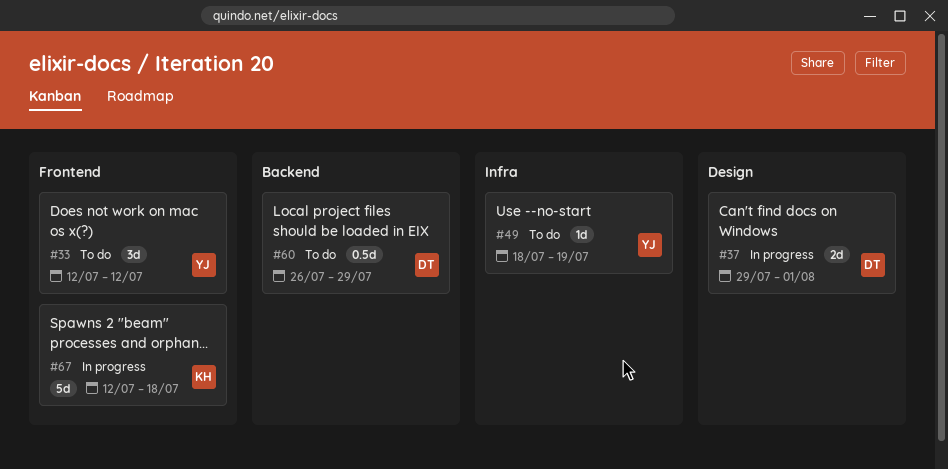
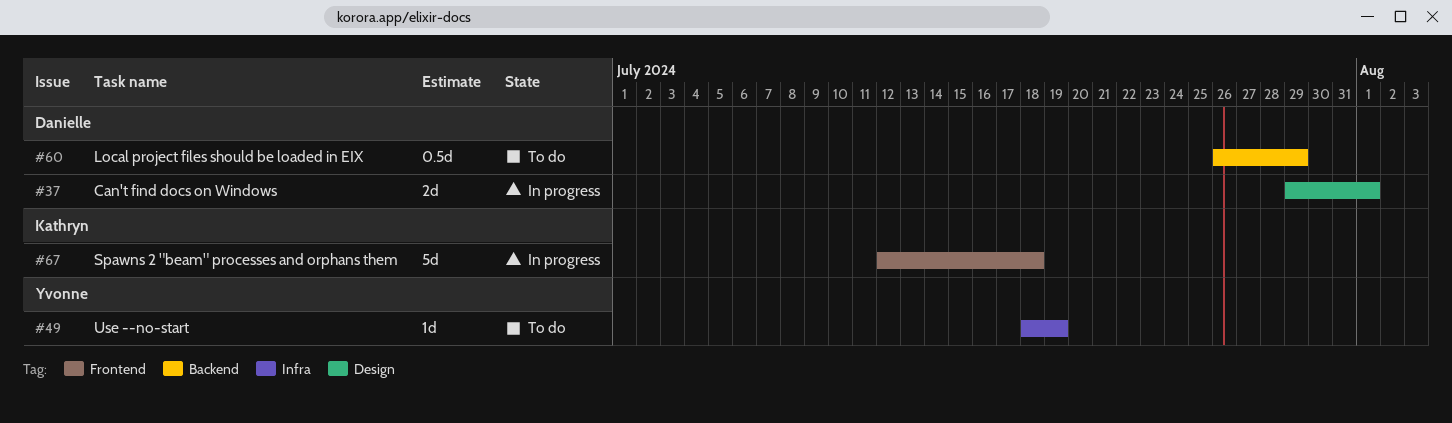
#33: present -> none

